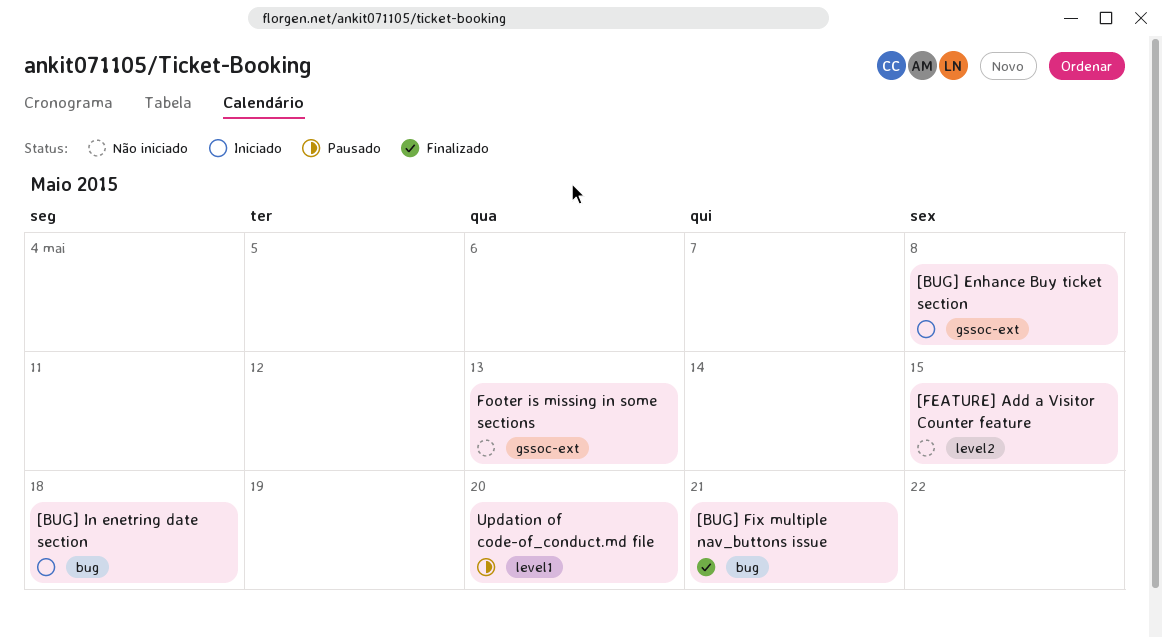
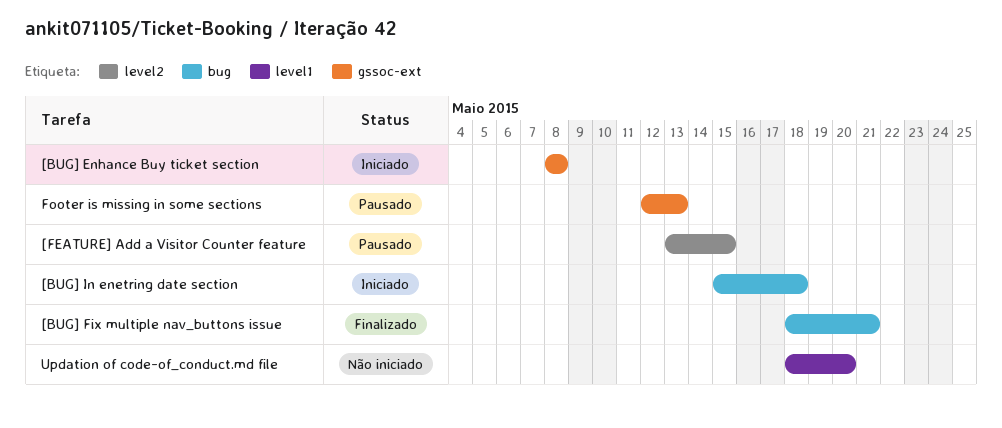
[FEATURE] Add a Visitor Counter feature, status: Não iniciado -> Pausado
Footer is missing in some sections, status: Não iniciado -> Pausado
Updation of code-of_conduct.md file, status: Pausado -> Não iniciado

